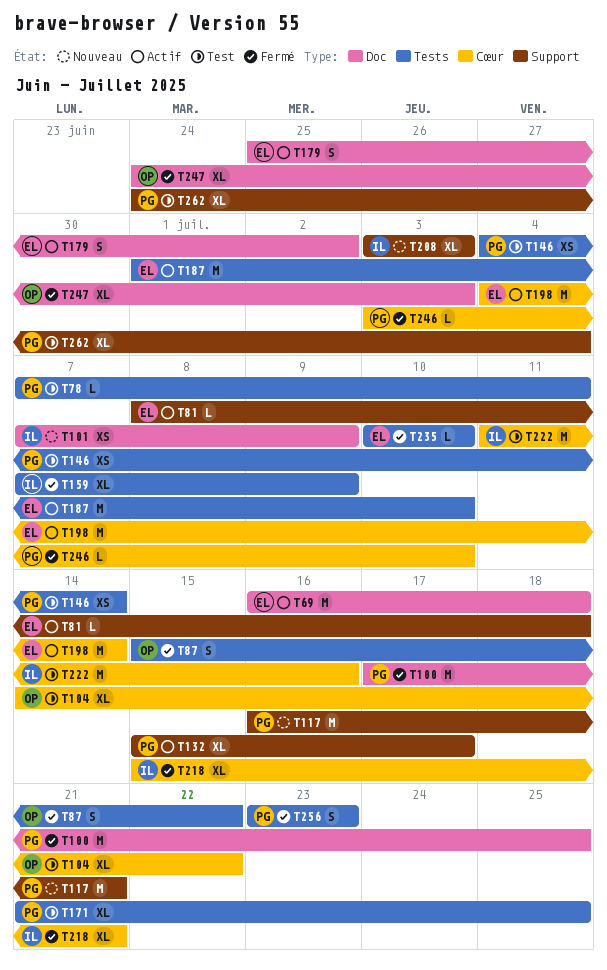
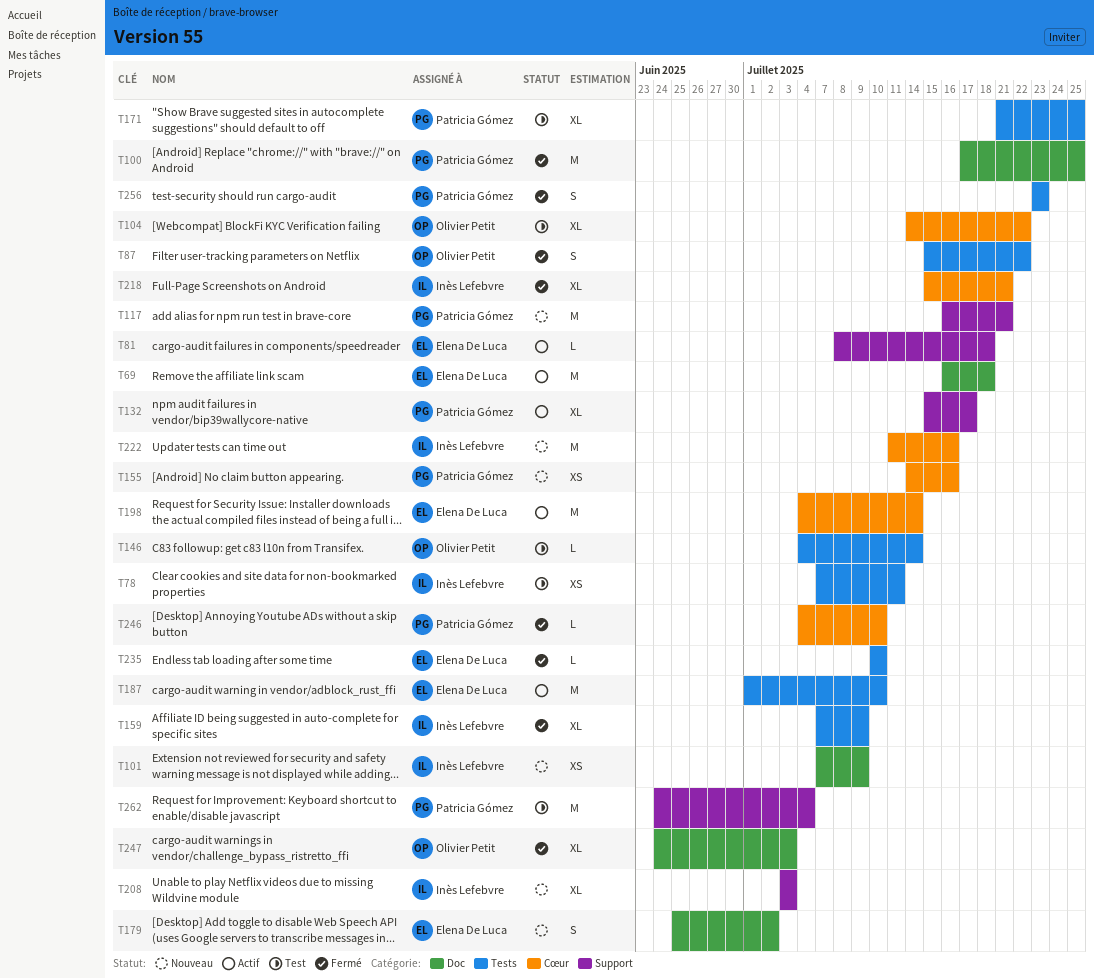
T78, owner: Patricia Gómez -> Inès Lefebvre
T78, estimate: L -> XS
T146, owner: Patricia Gómez -> Olivier Petit
T146, estimate: XS -> L
T155: none -> present
T179, status: Actif -> Nouveau
T222, status: Test -> Nouveau
T246, start: Jul 3 -> Jul 4
T262, estimate: XL -> M

